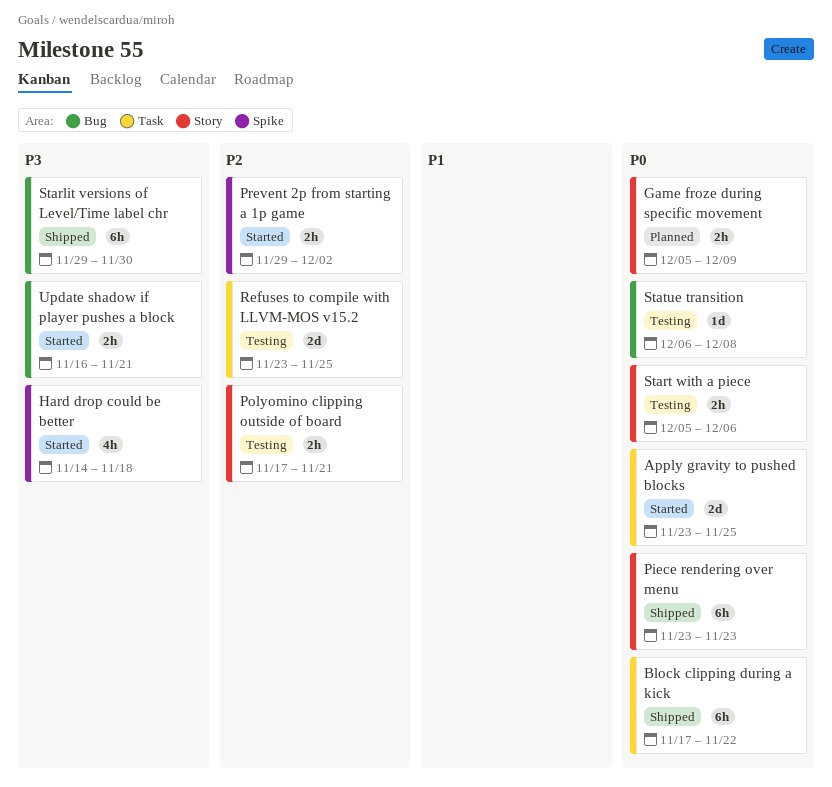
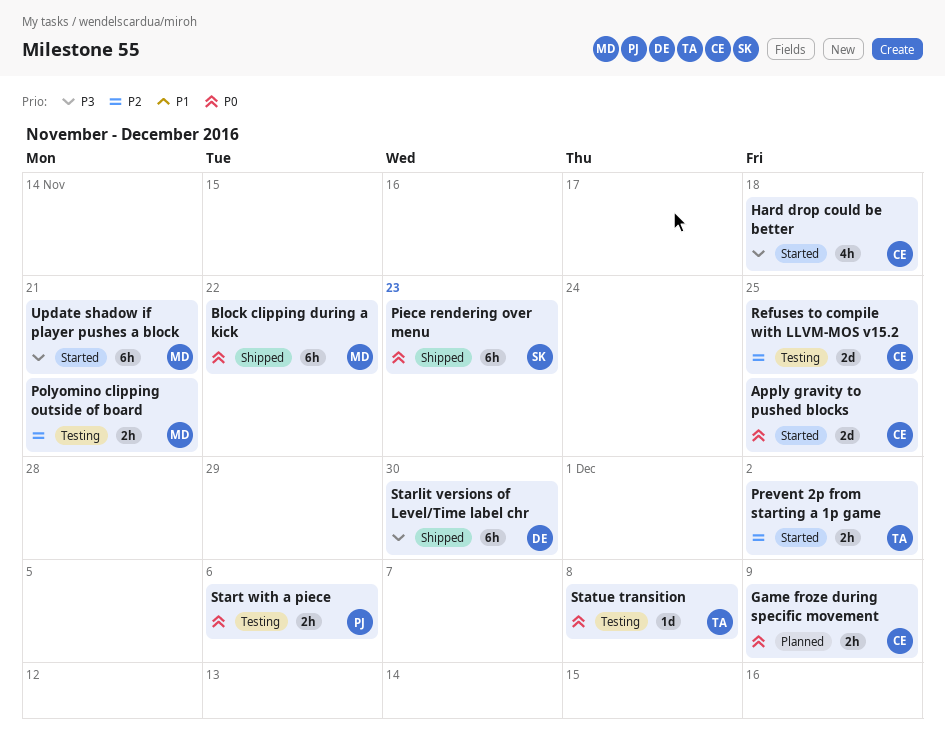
Update shadow if player pushes a block, estimate: 2h -> 6h

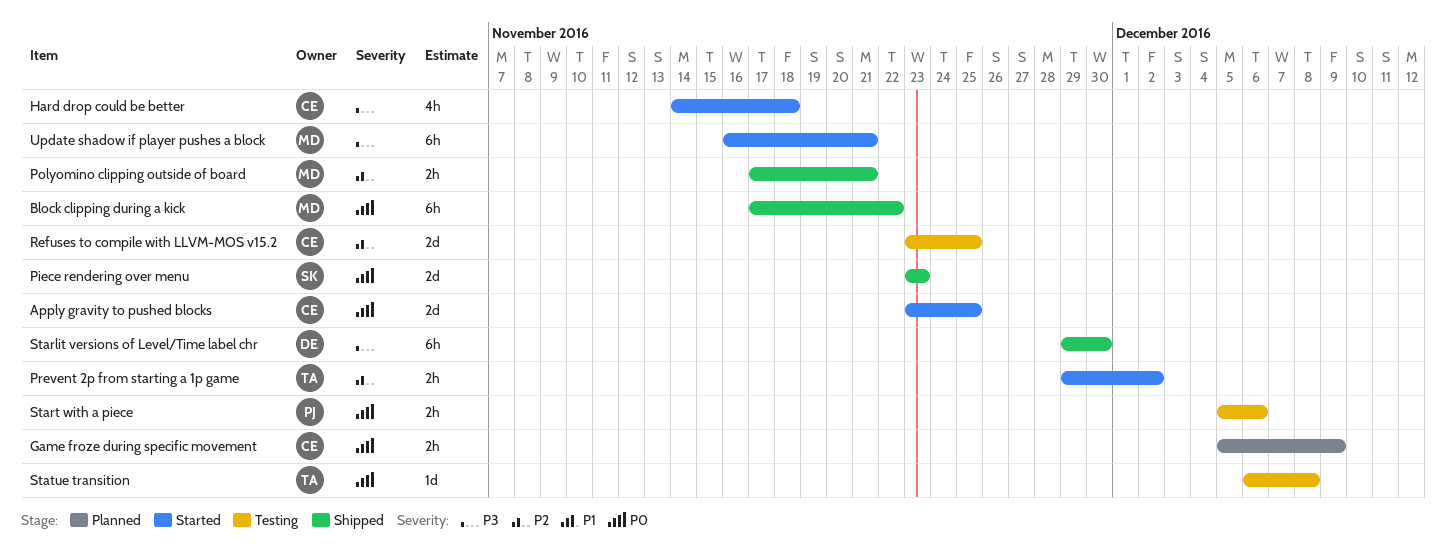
Piece rendering over menu, estimate: 6h -> 2d
Polyomino clipping outside of board, status: Testing -> Shipped

